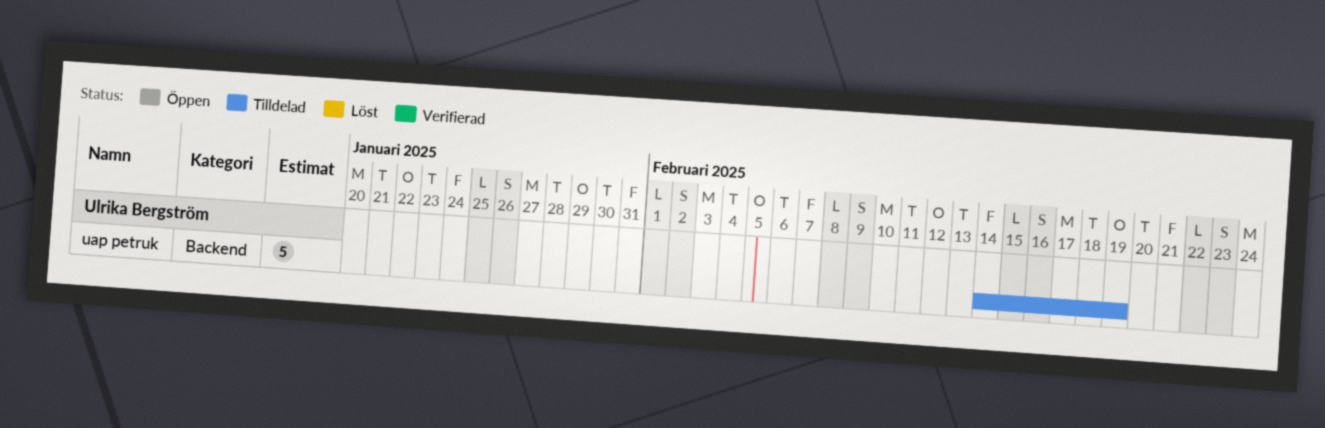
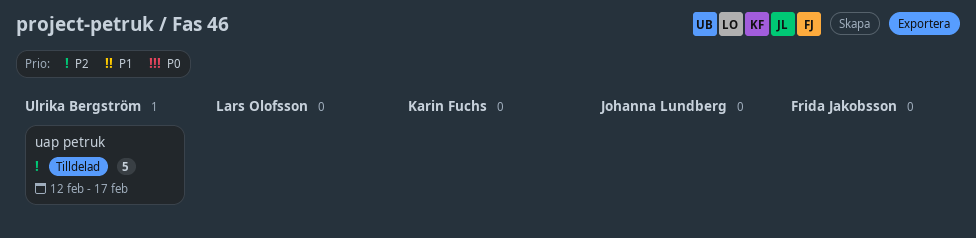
uap petruk, start: Feb 14 -> Feb 12
uap petruk, due: Feb 19 -> Feb 17

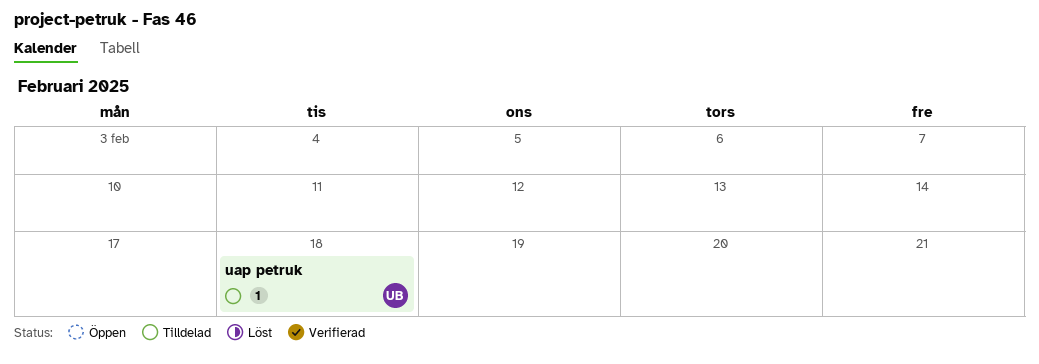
uap petruk, estimate: 5 -> 1
uap petruk, due: Feb 17 -> Feb 18

